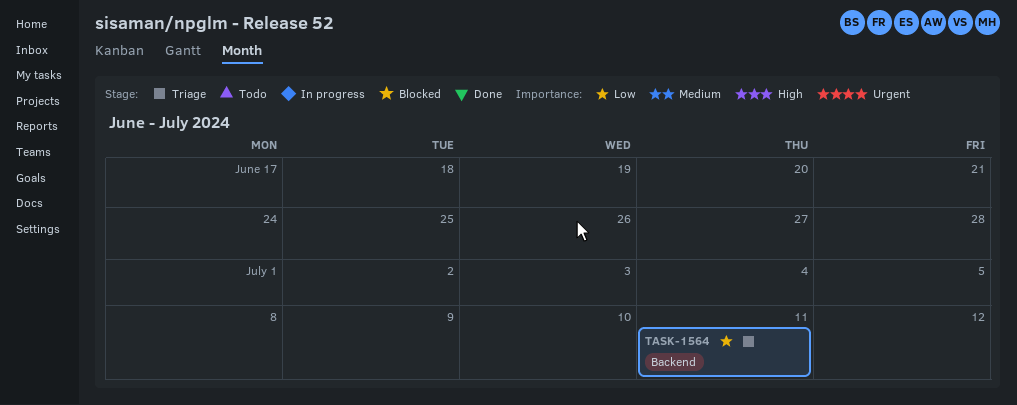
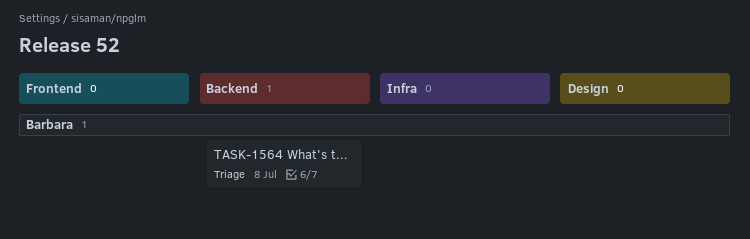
TASK-1564, due: Jul 11 -> Jul 8

